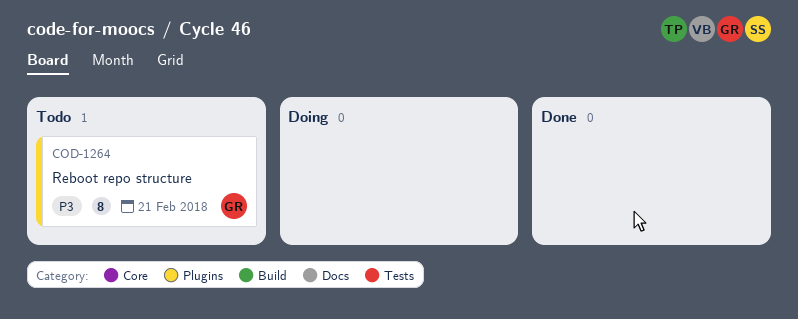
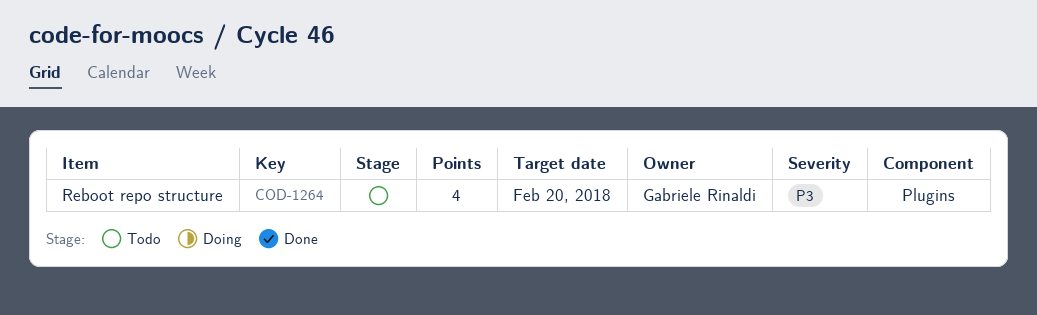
COD-1264, estimate: 8 -> 4
COD-1264, due: Feb 21 -> Feb 20

